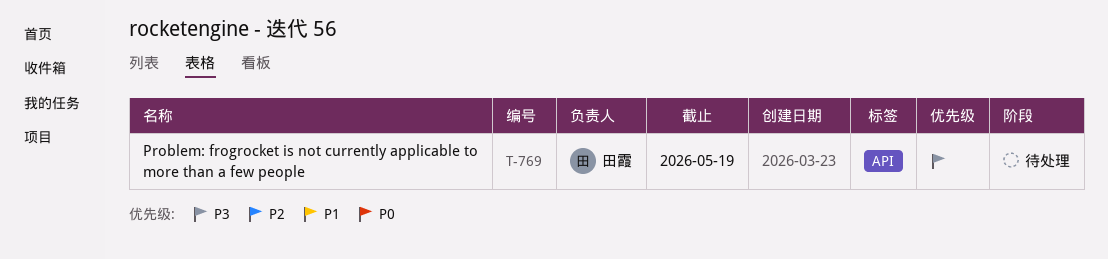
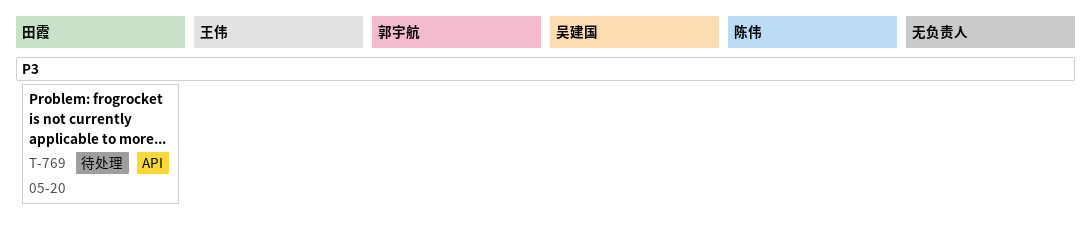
T-769, due: May 19 -> May 20

